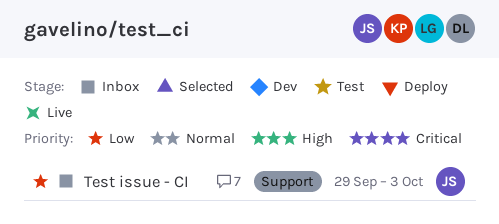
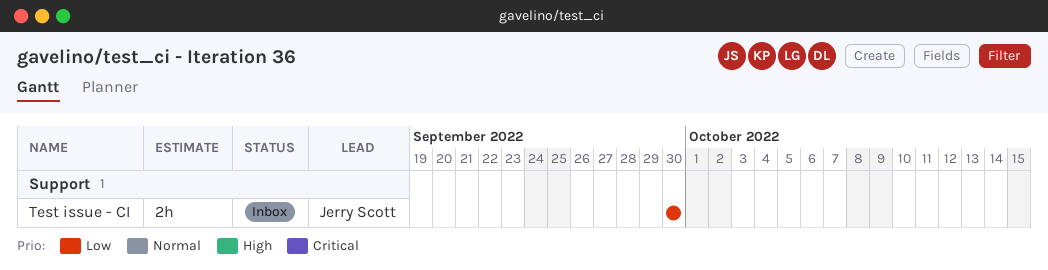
Test issue - CI, start: Sep 29 -> Sep 30
Test issue - CI, due: Oct 3 -> Sep 30

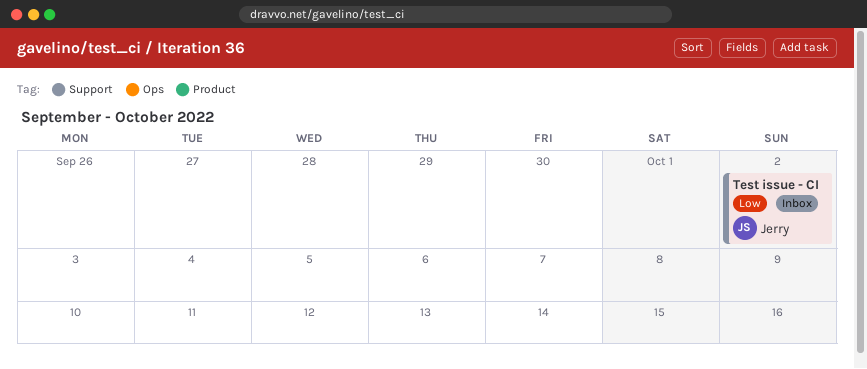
Test issue - CI, due: Sep 30 -> Oct 2

